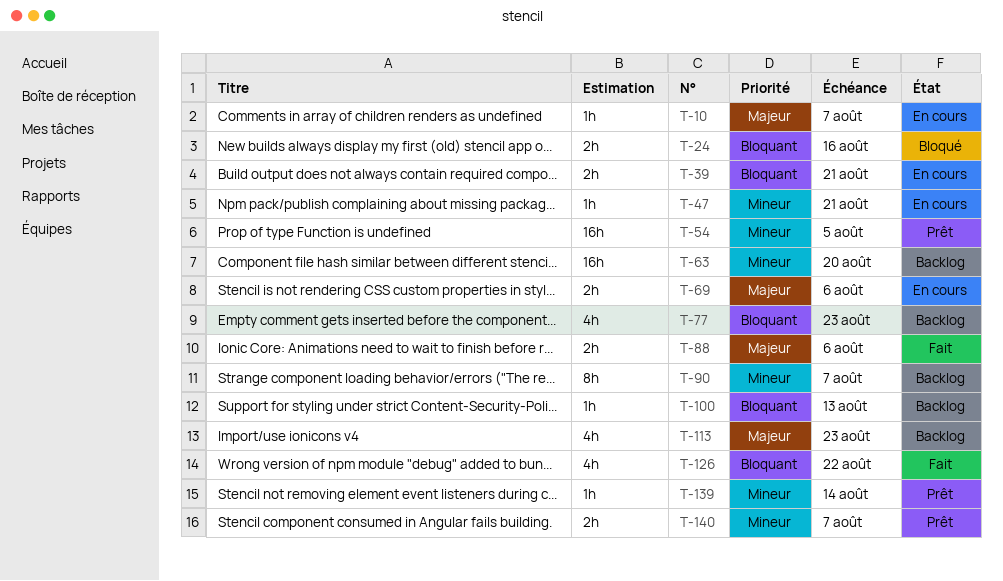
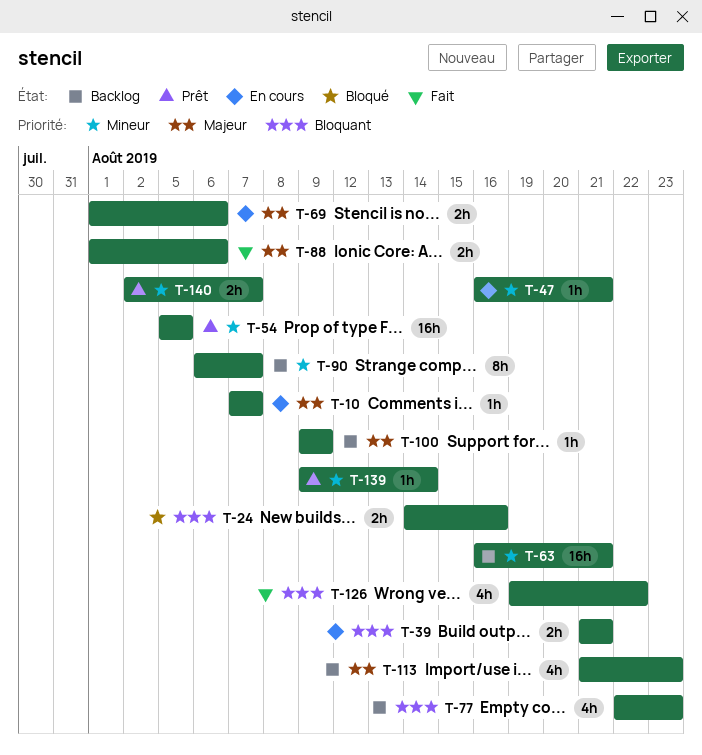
T-63, due: Aug 20 -> Aug 21
T-100, priority: Bloquant -> Majeur
T-100, due: Aug 13 -> Aug 9

